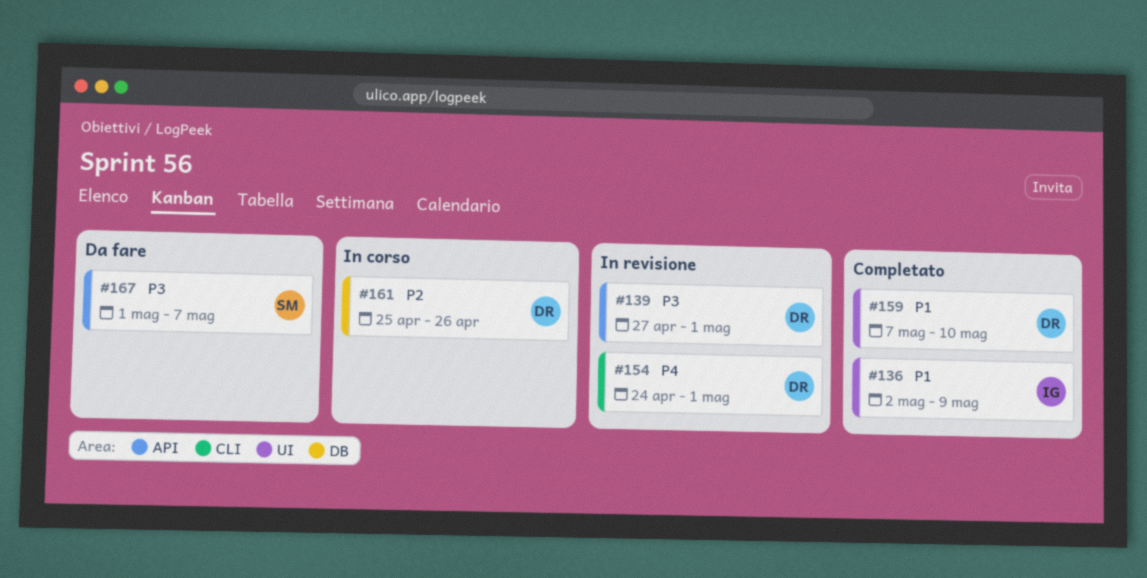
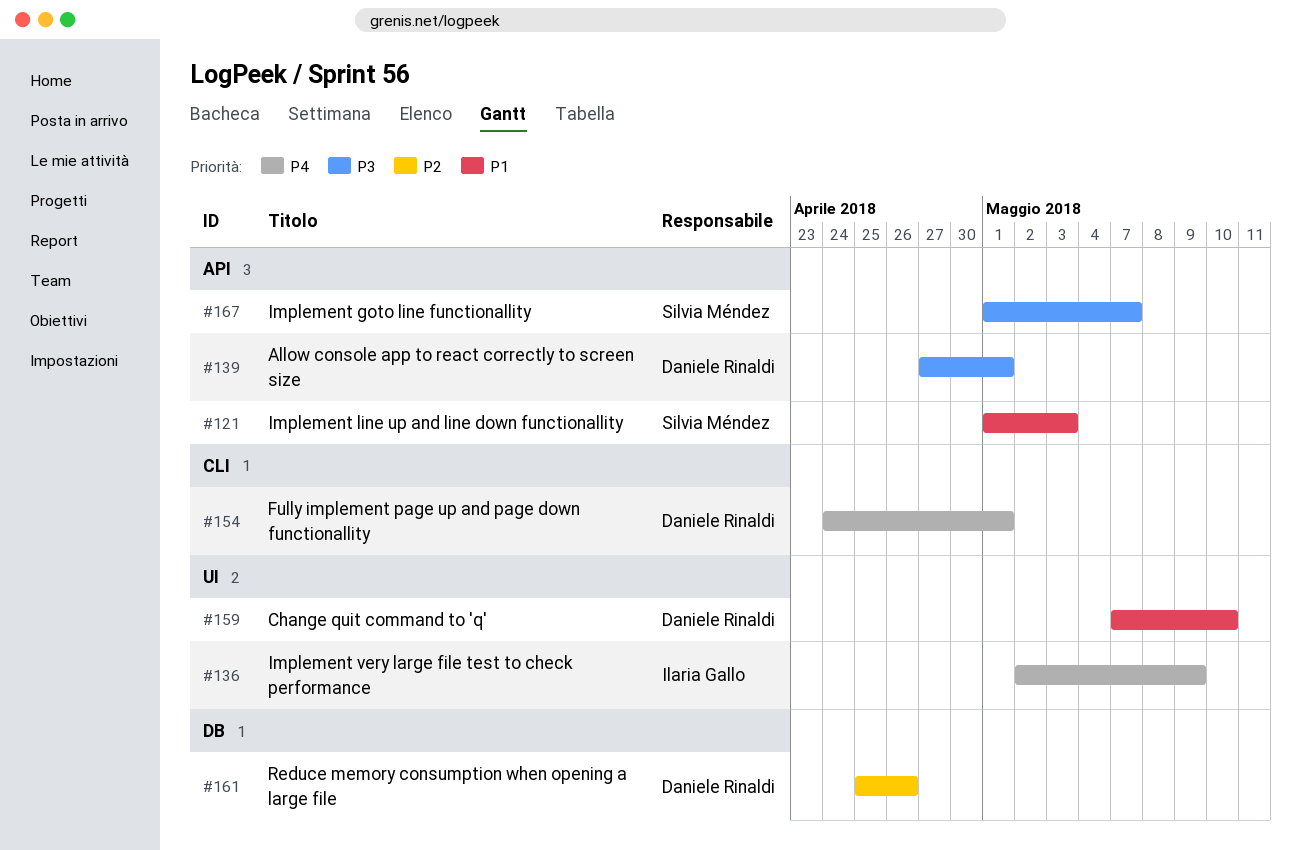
#121: none -> present
#136, priority: P1 -> P4

